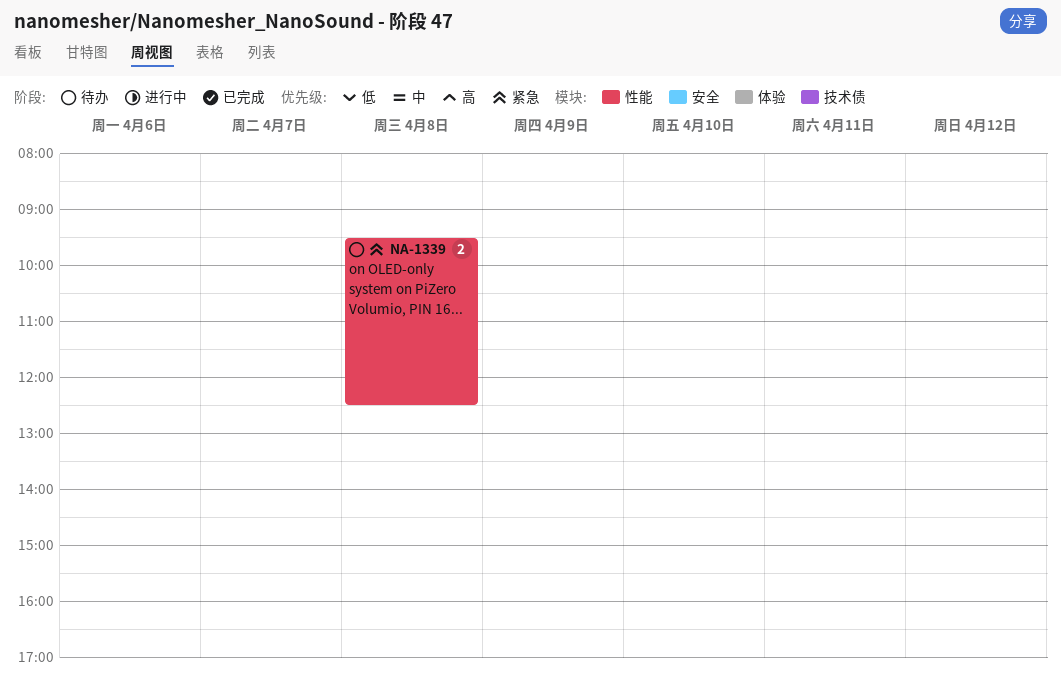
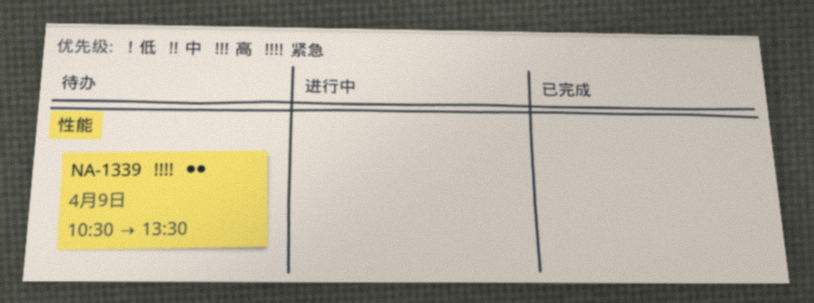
NA-1339, day: Apr 8 -> Apr 9
NA-1339, begins: 09:30 -> 10:30
NA-1339, ends: 12:30 -> 13:30

